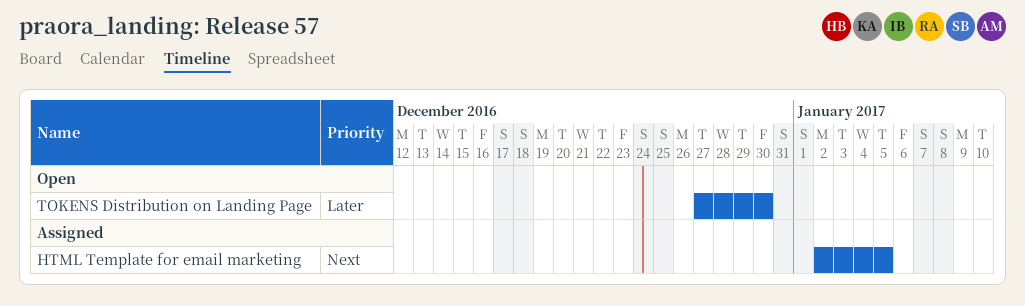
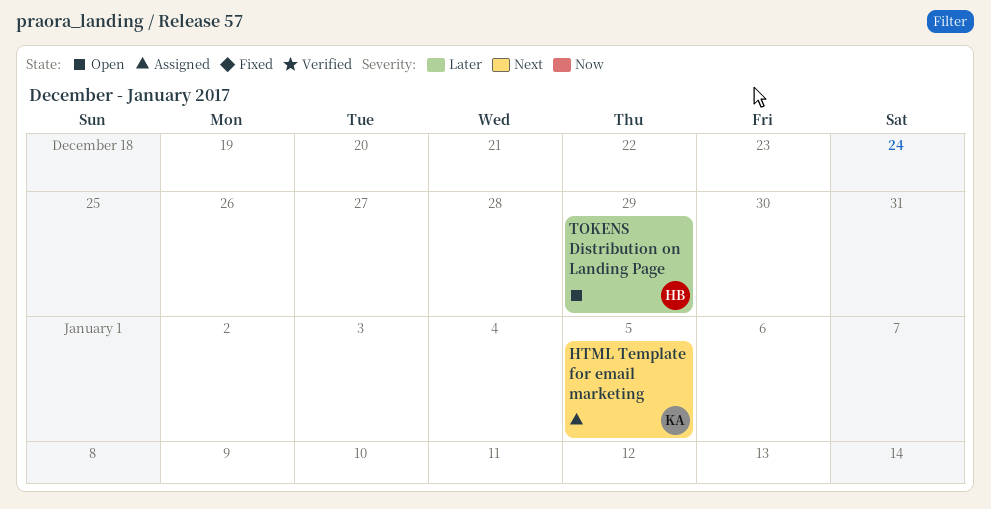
TOKENS Distribution on Landing Page, due: Dec 30 -> Dec 29

